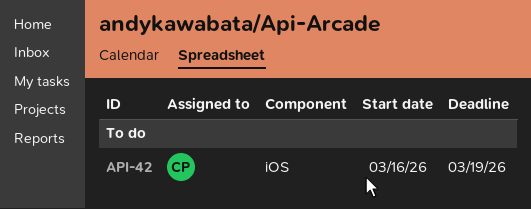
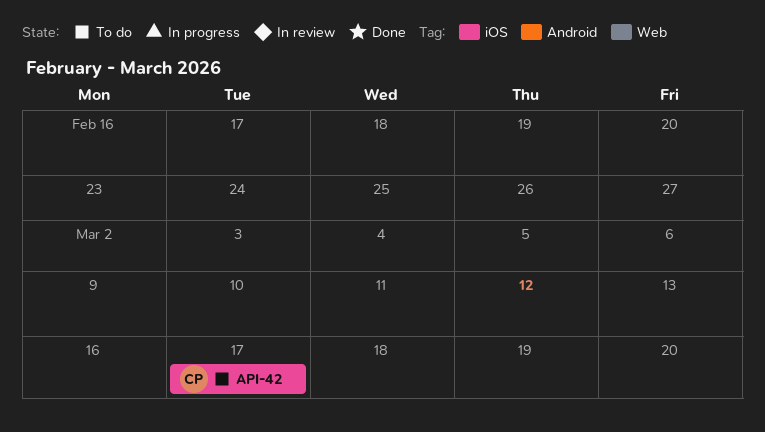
API-42, start: Mar 16 -> Mar 17
API-42, due: Mar 19 -> Mar 17

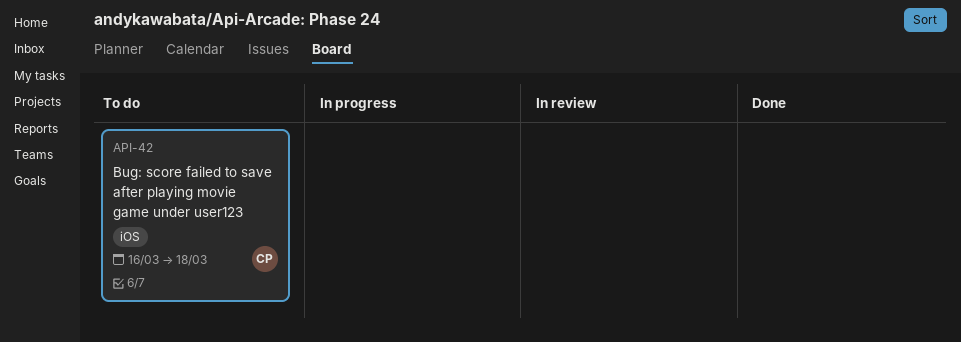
API-42, start: Mar 17 -> Mar 16
API-42, due: Mar 17 -> Mar 18

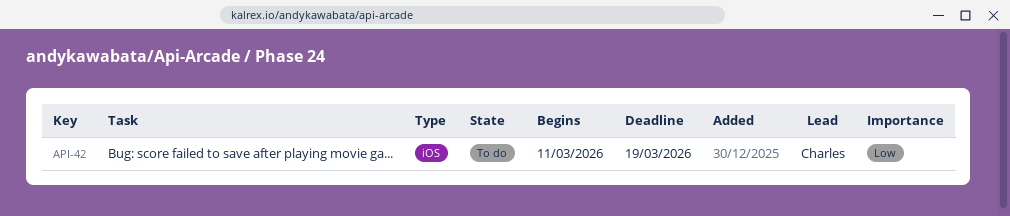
API-42, start: Mar 16 -> Mar 11
API-42, due: Mar 18 -> Mar 19

